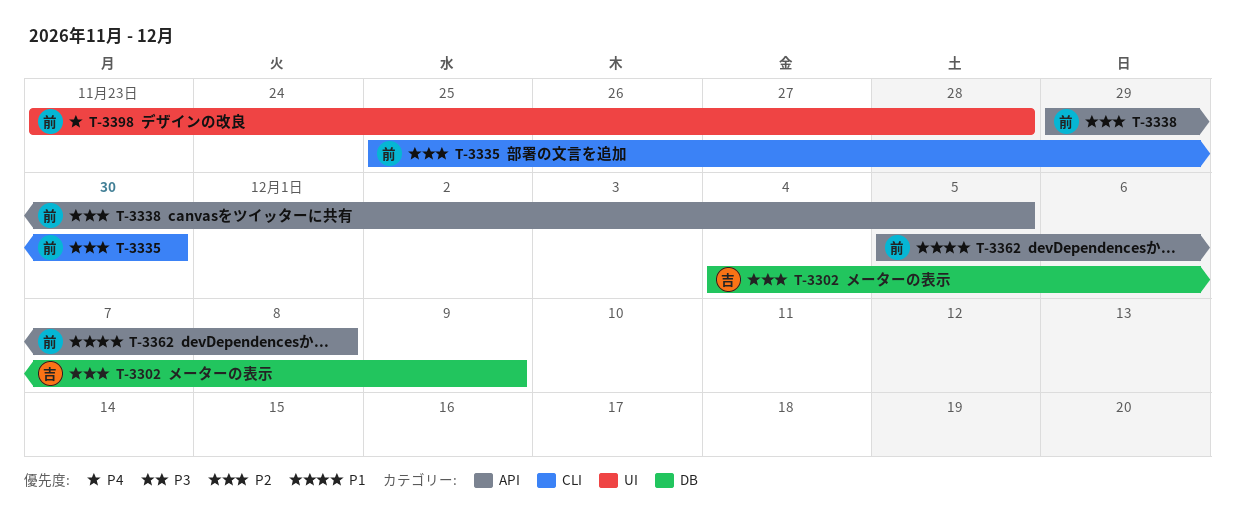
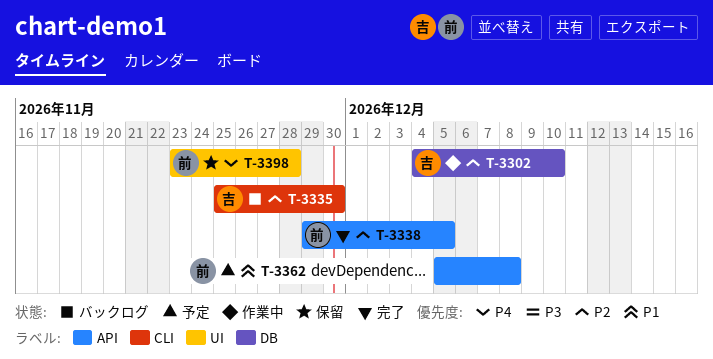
T-3302, due: Dec 9 -> Dec 10
T-3335, owner: 前 -> 吉

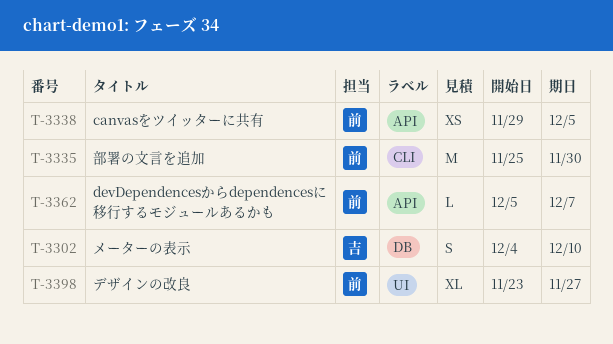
T-3335, owner: 吉 -> 前
T-3362, due: Dec 8 -> Dec 7
T-3398, due: Nov 28 -> Nov 27

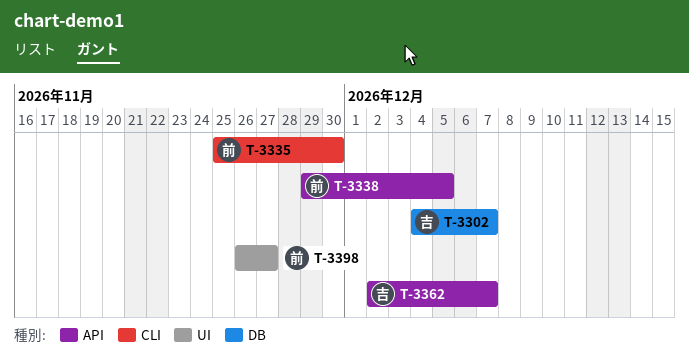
T-3302, due: Dec 10 -> Dec 7
T-3362, owner: 前 -> 吉
T-3362, start: Dec 5 -> Dec 2
T-3398, start: Nov 23 -> Nov 26

